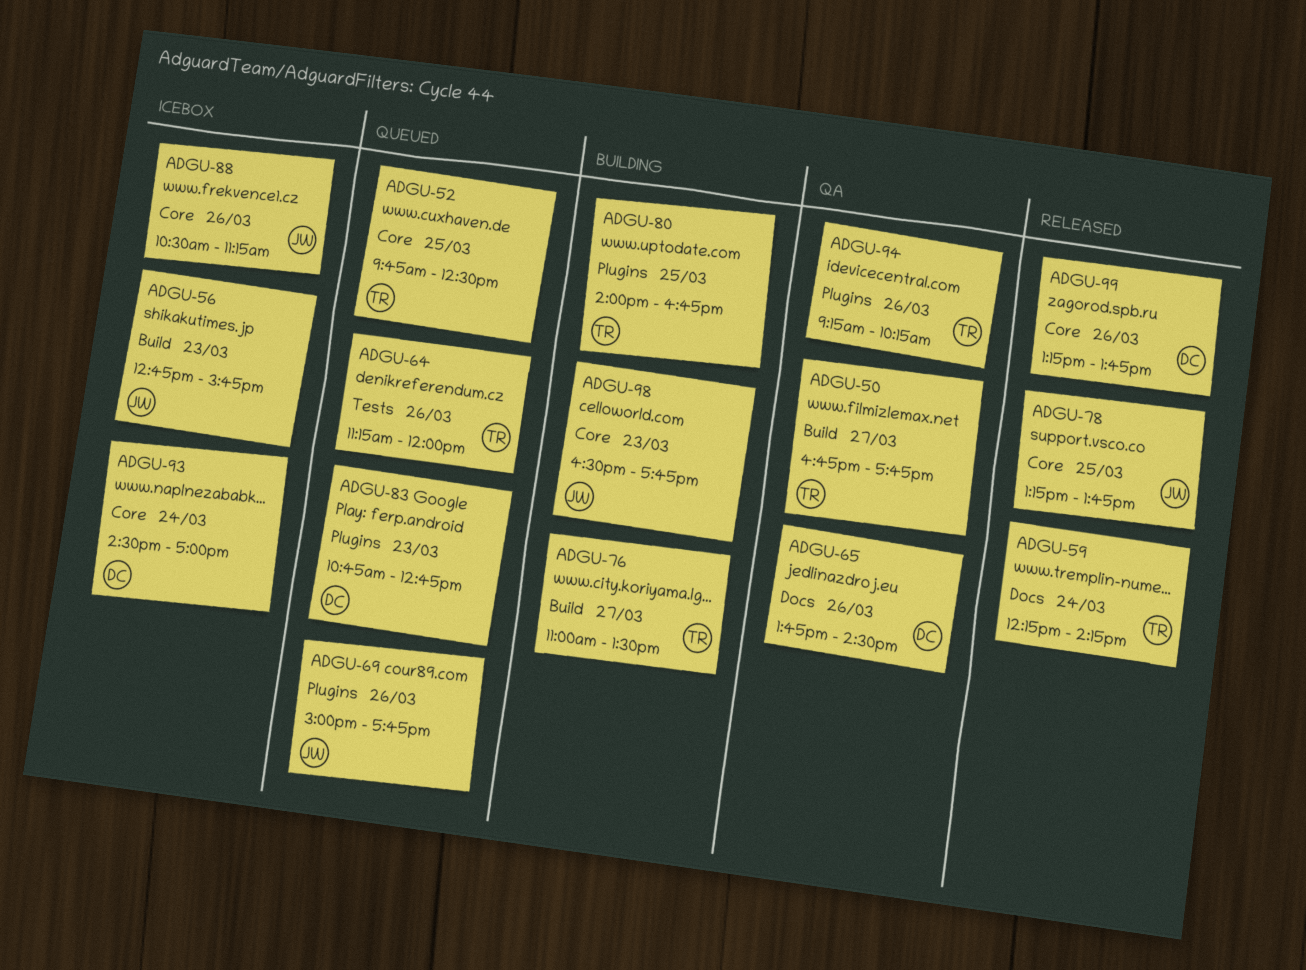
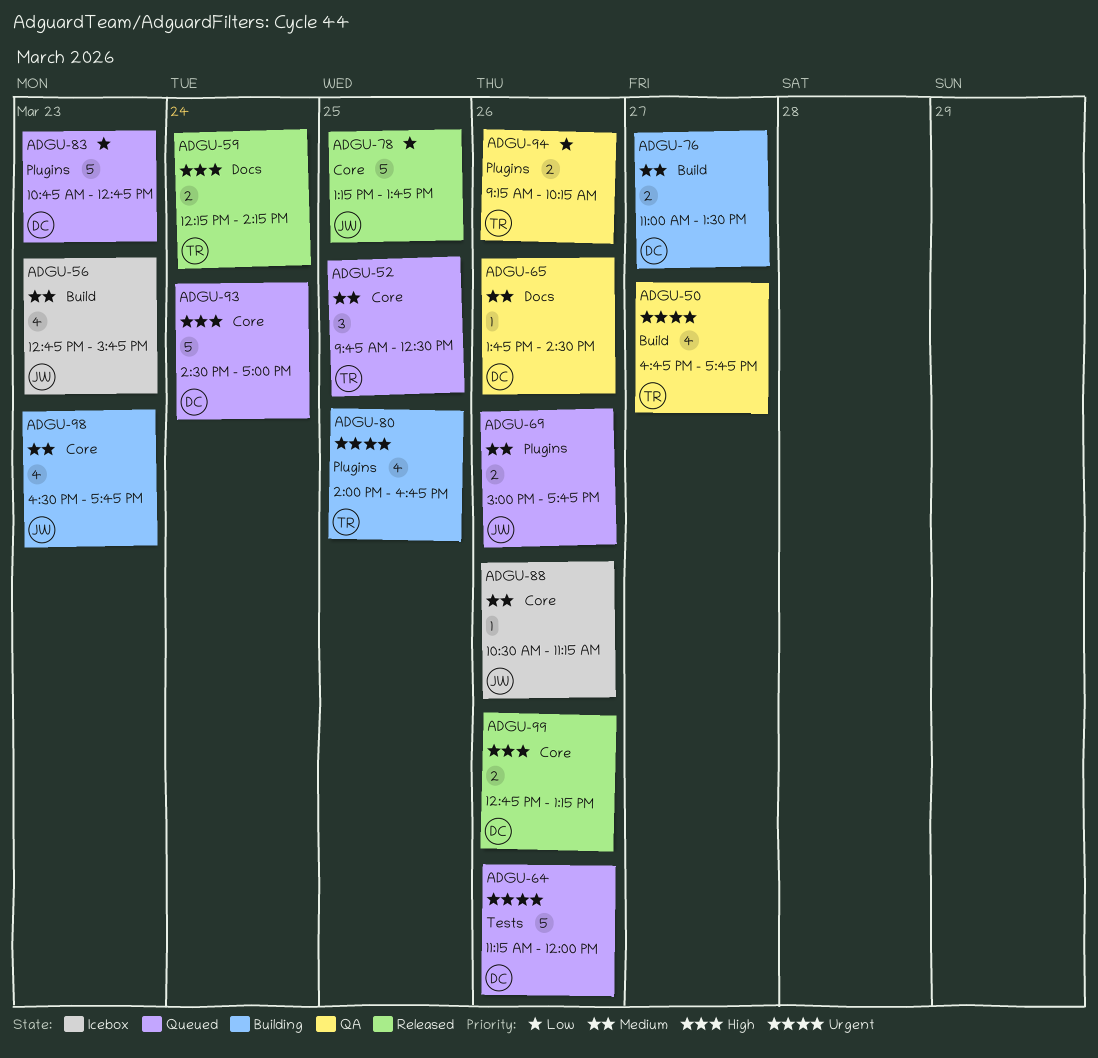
ADGU-64, owner: TR -> DC
ADGU-76, owner: TR -> DC
ADGU-93, status: Icebox -> Queued
ADGU-99, begins: 13:15 -> 12:45
ADGU-99, ends: 13:45 -> 13:15

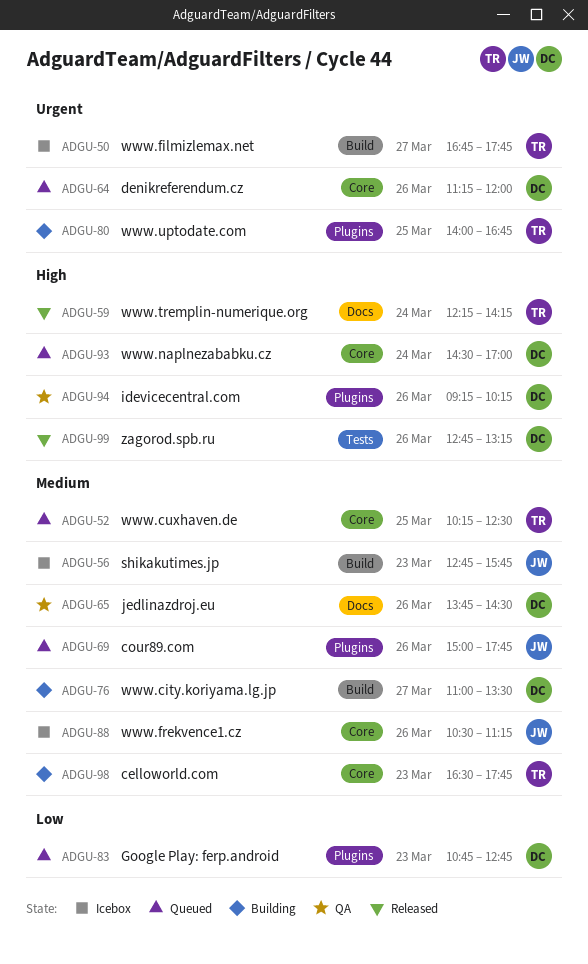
ADGU-50, status: QA -> Icebox
ADGU-52, begins: 09:45 -> 10:15
ADGU-64, label: Tests -> Core
ADGU-78: present -> none
ADGU-94, owner: TR -> DC
ADGU-94, priority: Low -> High
ADGU-98, owner: JW -> TR
ADGU-99, label: Core -> Tests

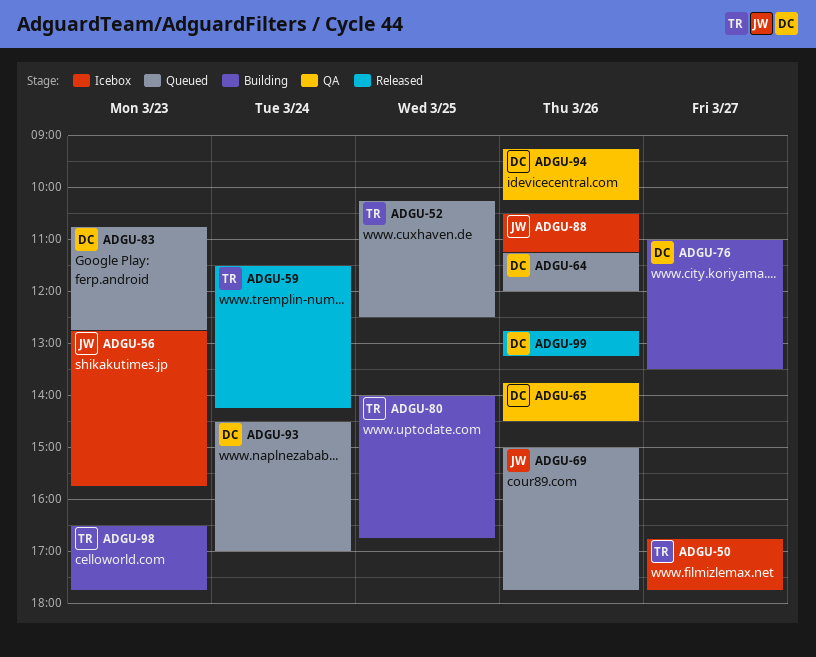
ADGU-59, begins: 12:15 -> 11:30

